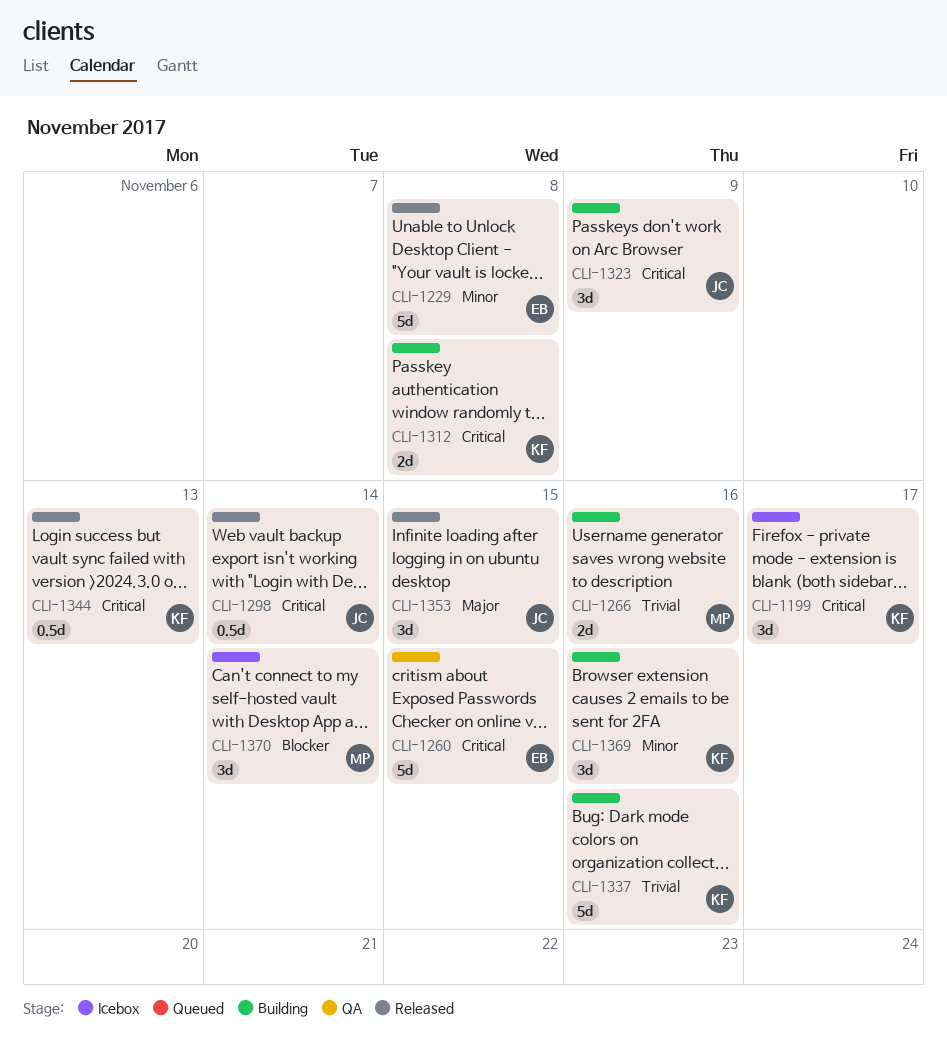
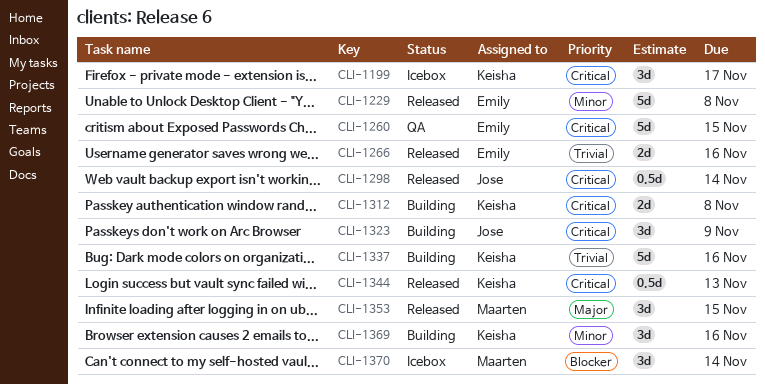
CLI-1266, status: Building -> Released
CLI-1266, owner: Maarten -> Emily
CLI-1353, owner: Jose -> Maarten

